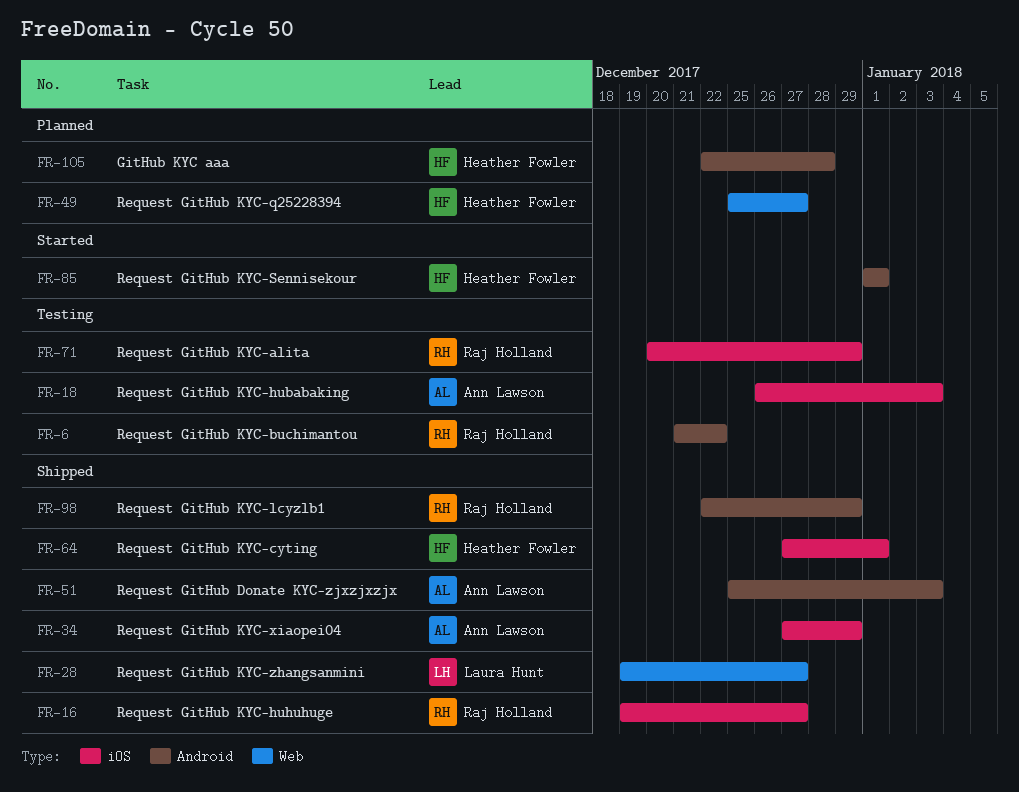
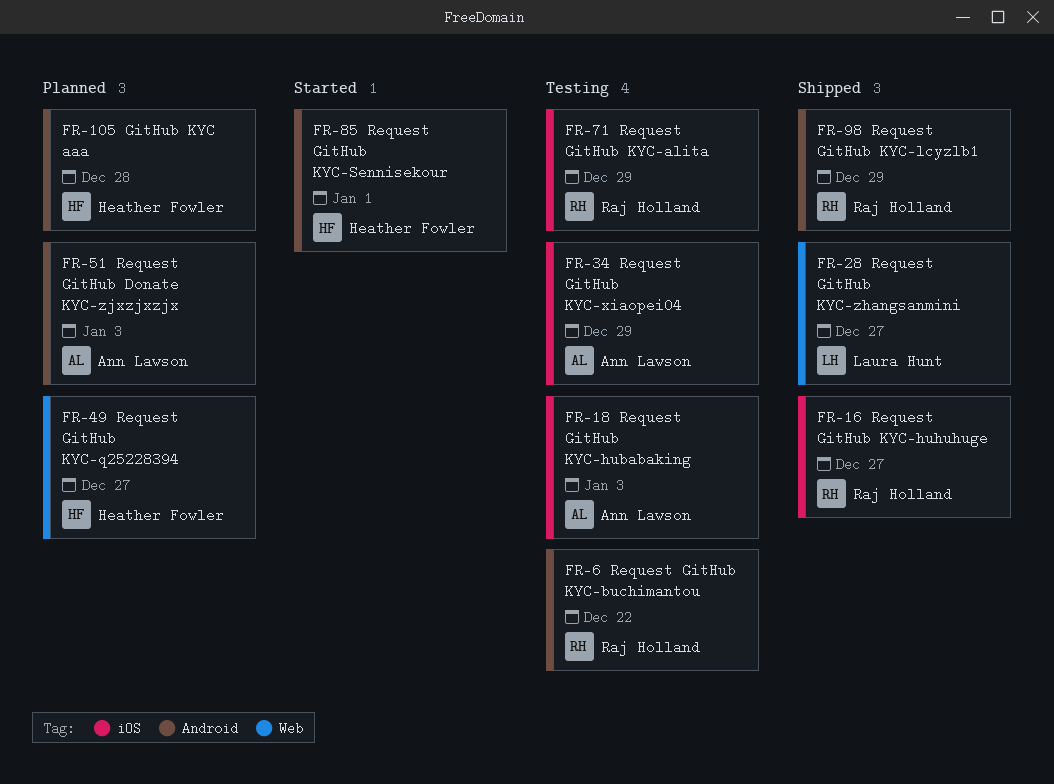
FR-34, status: Shipped -> Testing
FR-51, status: Shipped -> Planned
FR-64: present -> none

